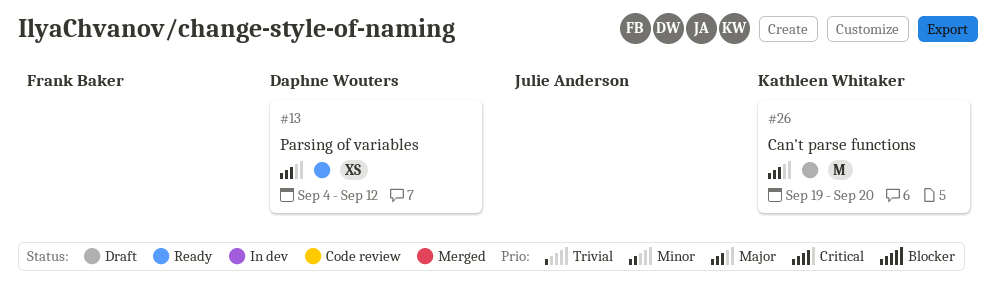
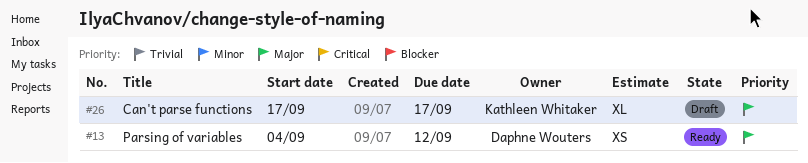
#26, estimate: M -> XL
#26, start: Sep 19 -> Sep 17
#26, due: Sep 20 -> Sep 17

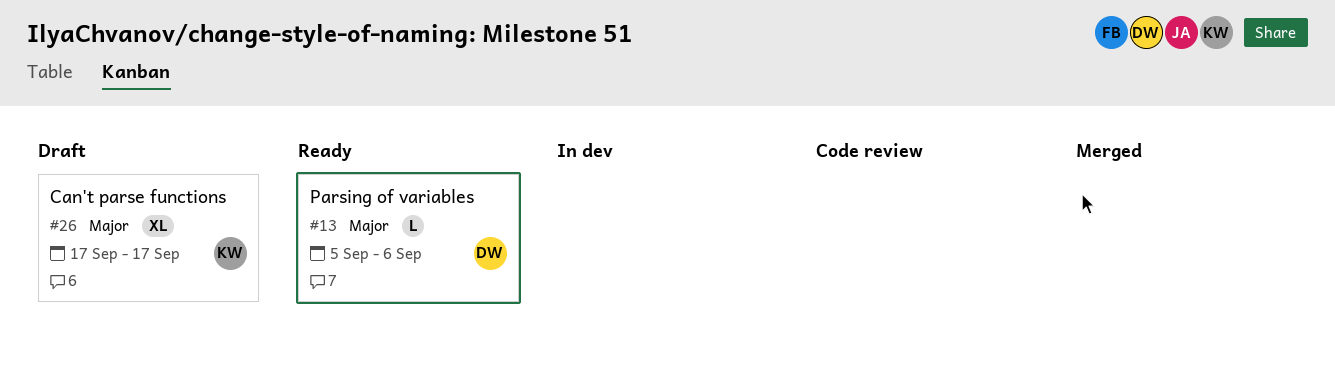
#13, estimate: XS -> L
#13, start: Sep 4 -> Sep 5
#13, due: Sep 12 -> Sep 6

